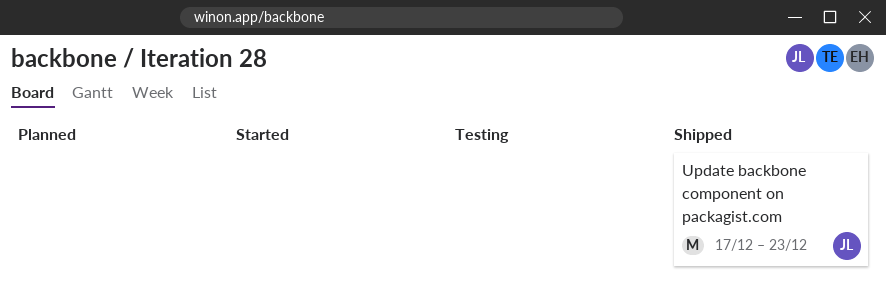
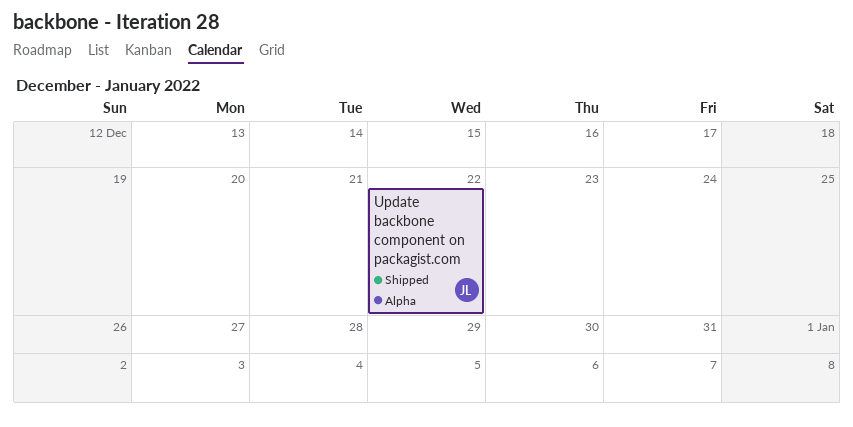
Update backbone component on packagist.com, due: Dec 23 -> Dec 22

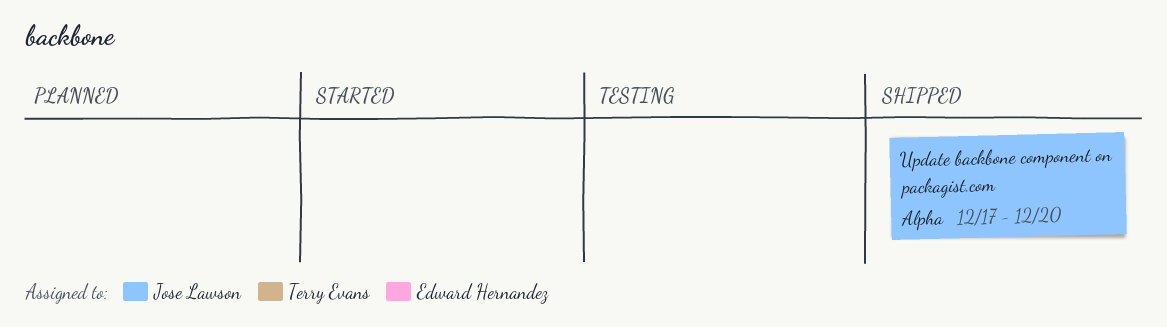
Update backbone component on packagist.com, due: Dec 22 -> Dec 20

